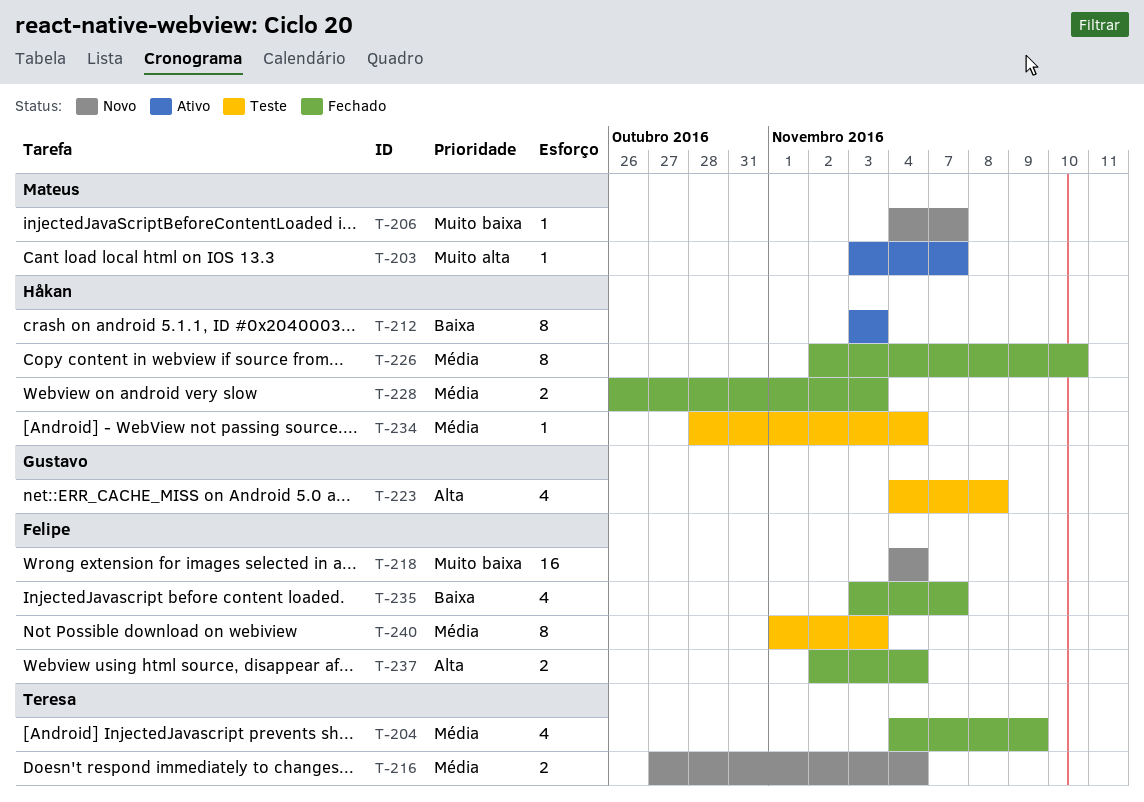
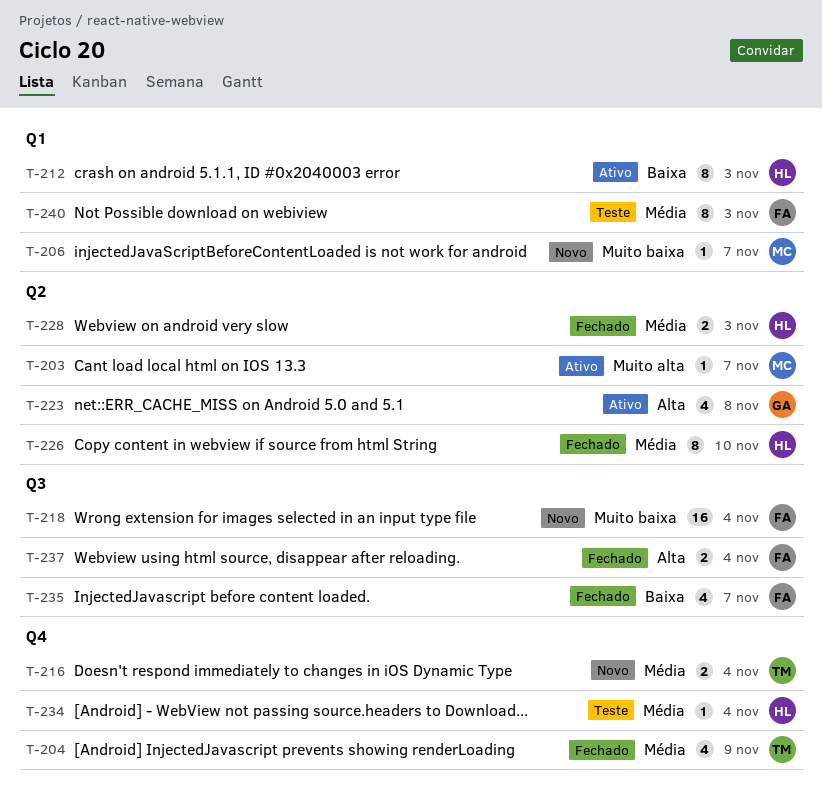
T-223, status: Teste -> Ativo

